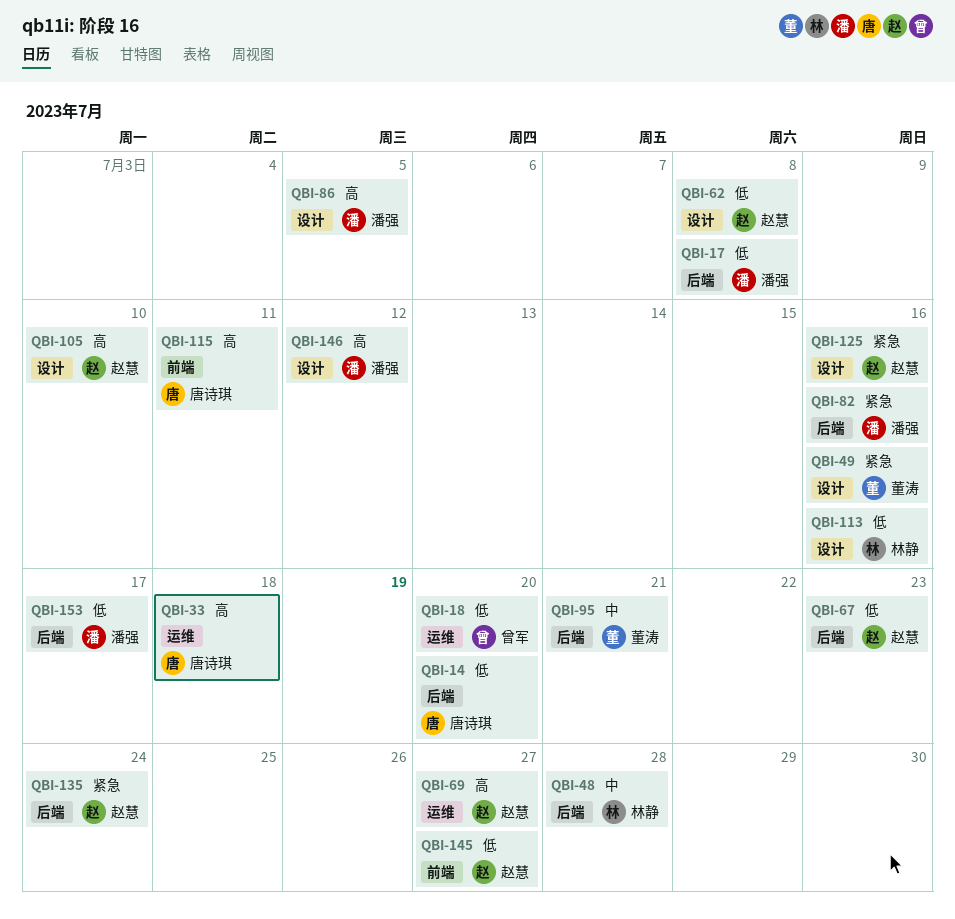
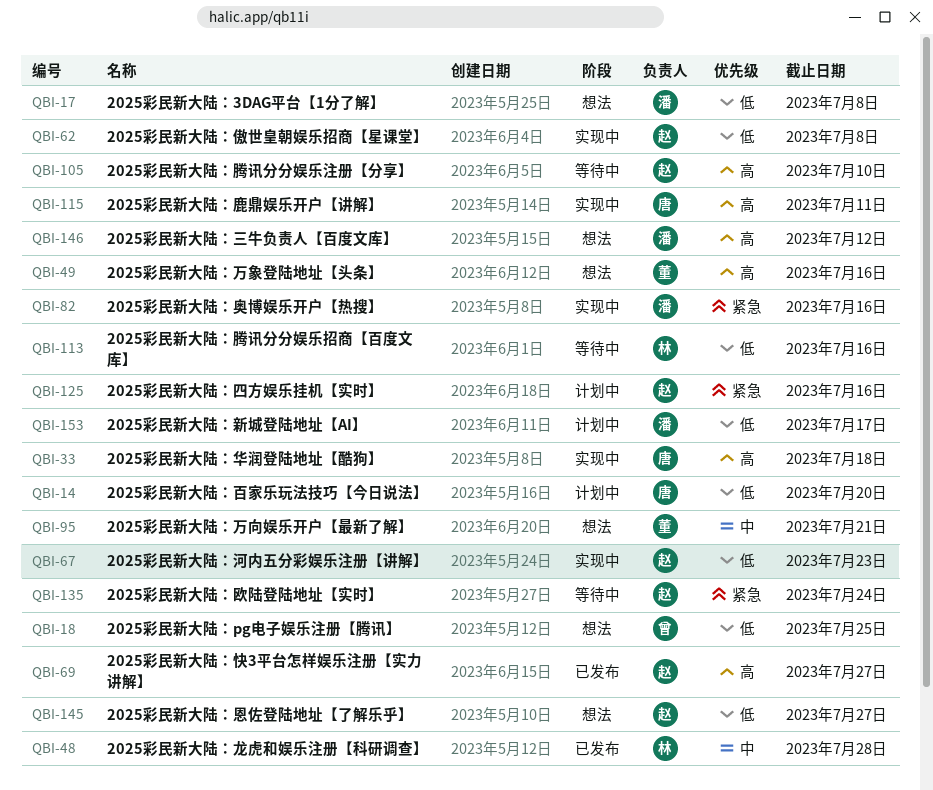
QBI-18, due: Jul 20 -> Jul 25
QBI-49, priority: 紧急 -> 高
QBI-86: present -> none

